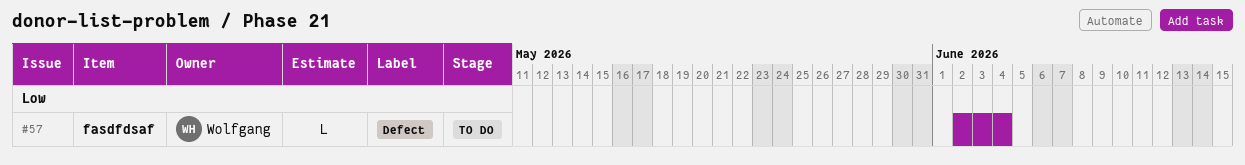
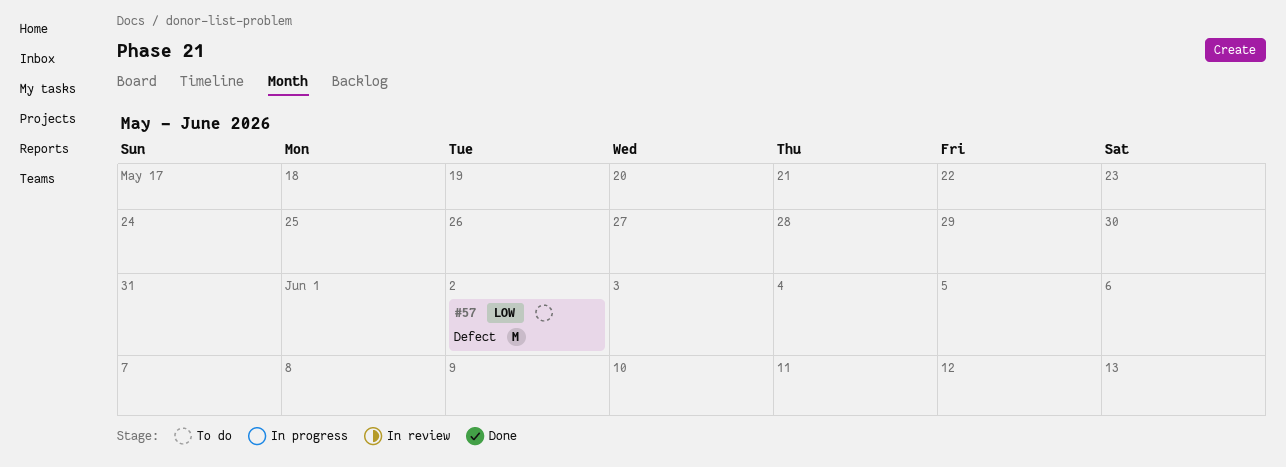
#57, estimate: L -> M
#57, due: Jun 4 -> Jun 2

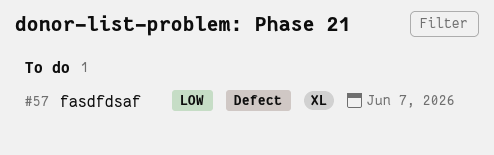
#57, estimate: M -> XL
#57, due: Jun 2 -> Jun 7

